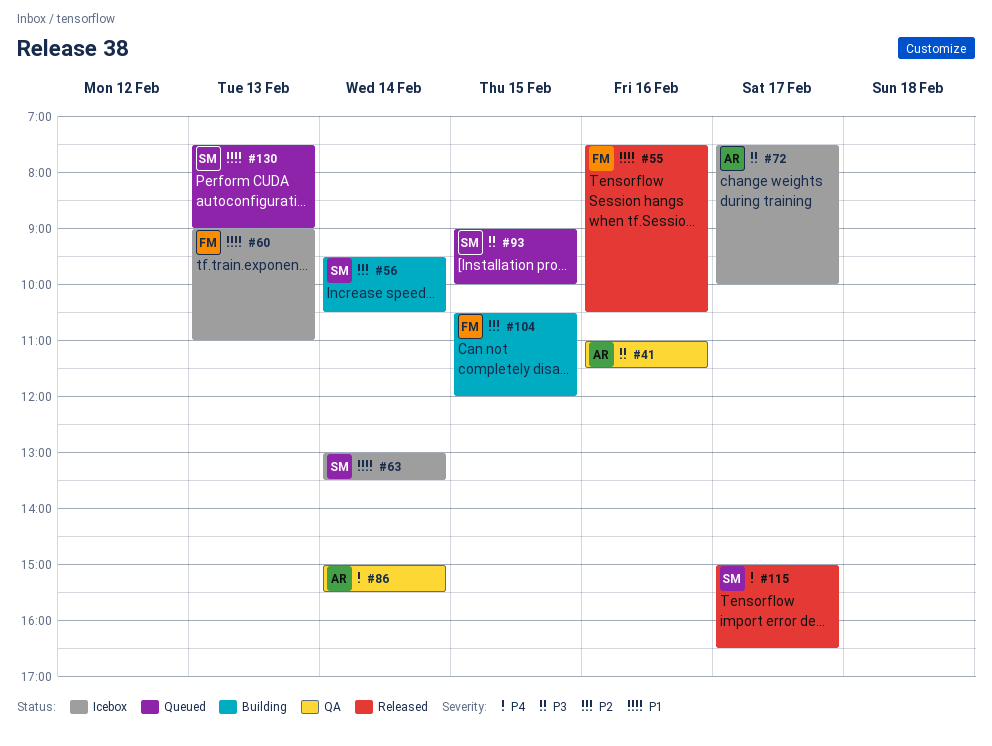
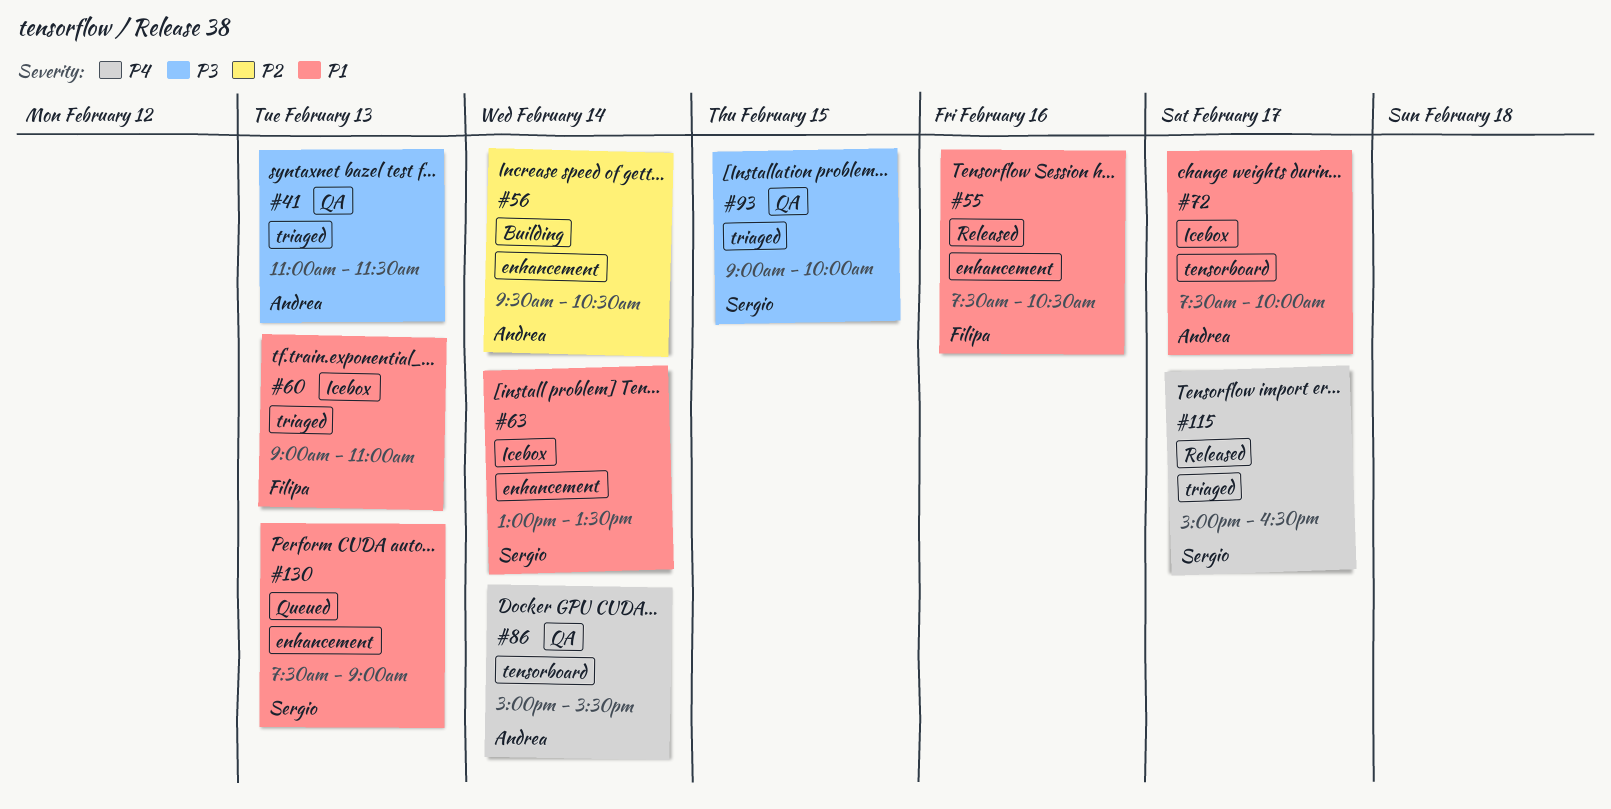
#41, day: Feb 16 -> Feb 13
#56, owner: Sergio -> Andrea
#72, priority: P3 -> P1
#93, status: Queued -> QA
#104: present -> none

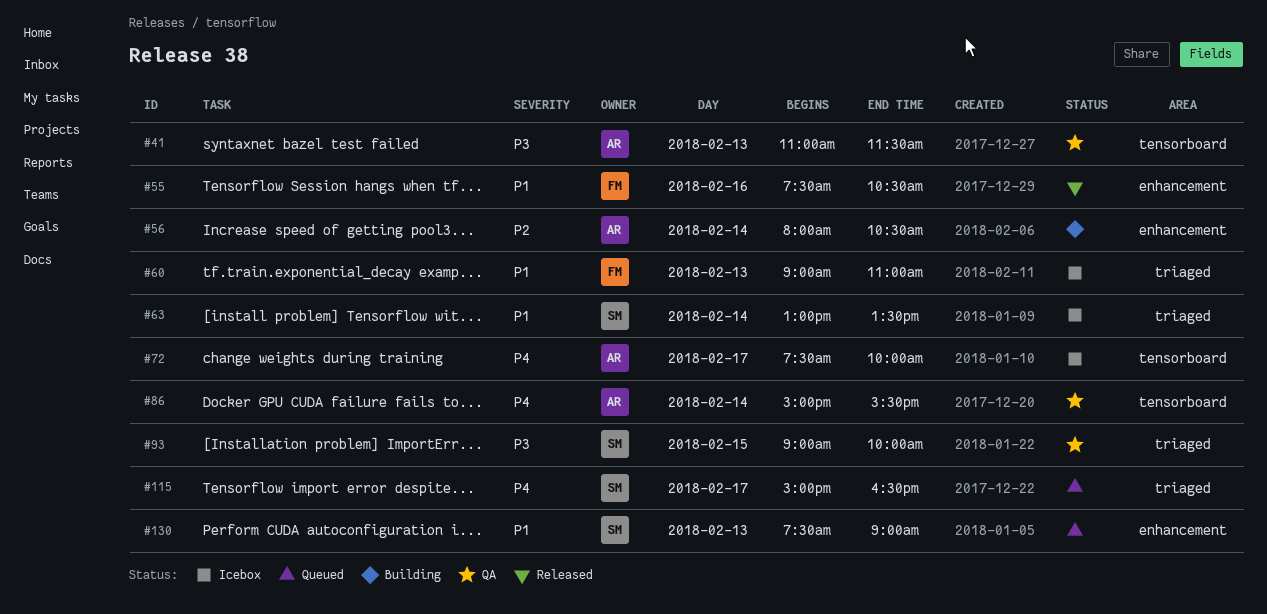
#41, label: triaged -> tensorboard
#56, begins: 09:30 -> 08:00
#63, label: enhancement -> triaged
#72, priority: P1 -> P4
#115, status: Released -> Queued

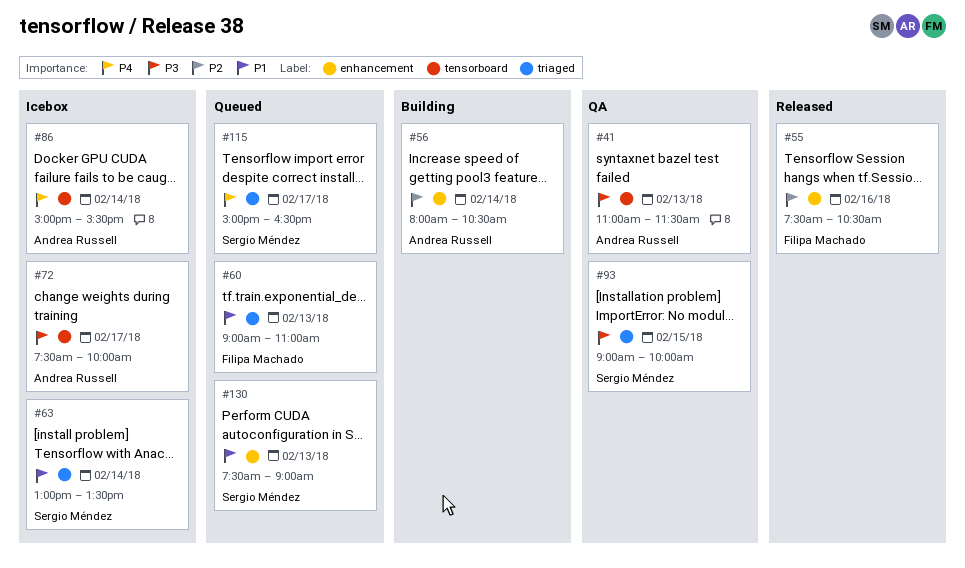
#55, priority: P1 -> P2
#60, status: Icebox -> Queued
#72, priority: P4 -> P3
#86, status: QA -> Icebox

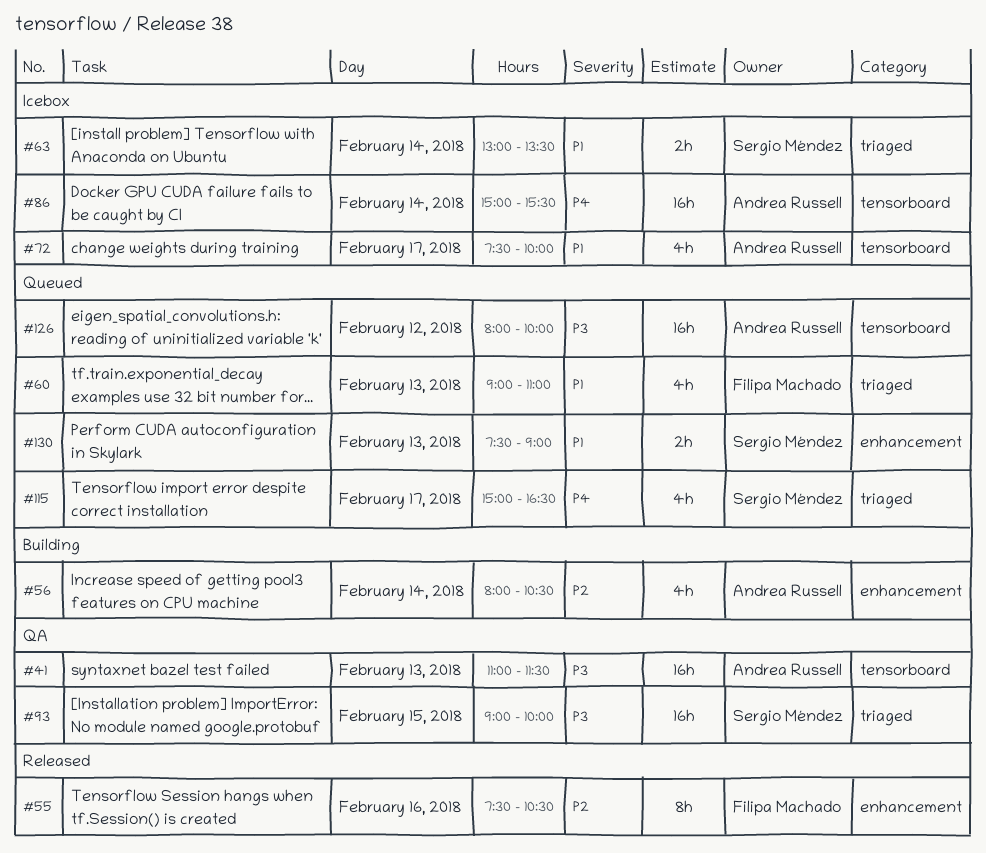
#72, priority: P3 -> P1
#126: none -> present

